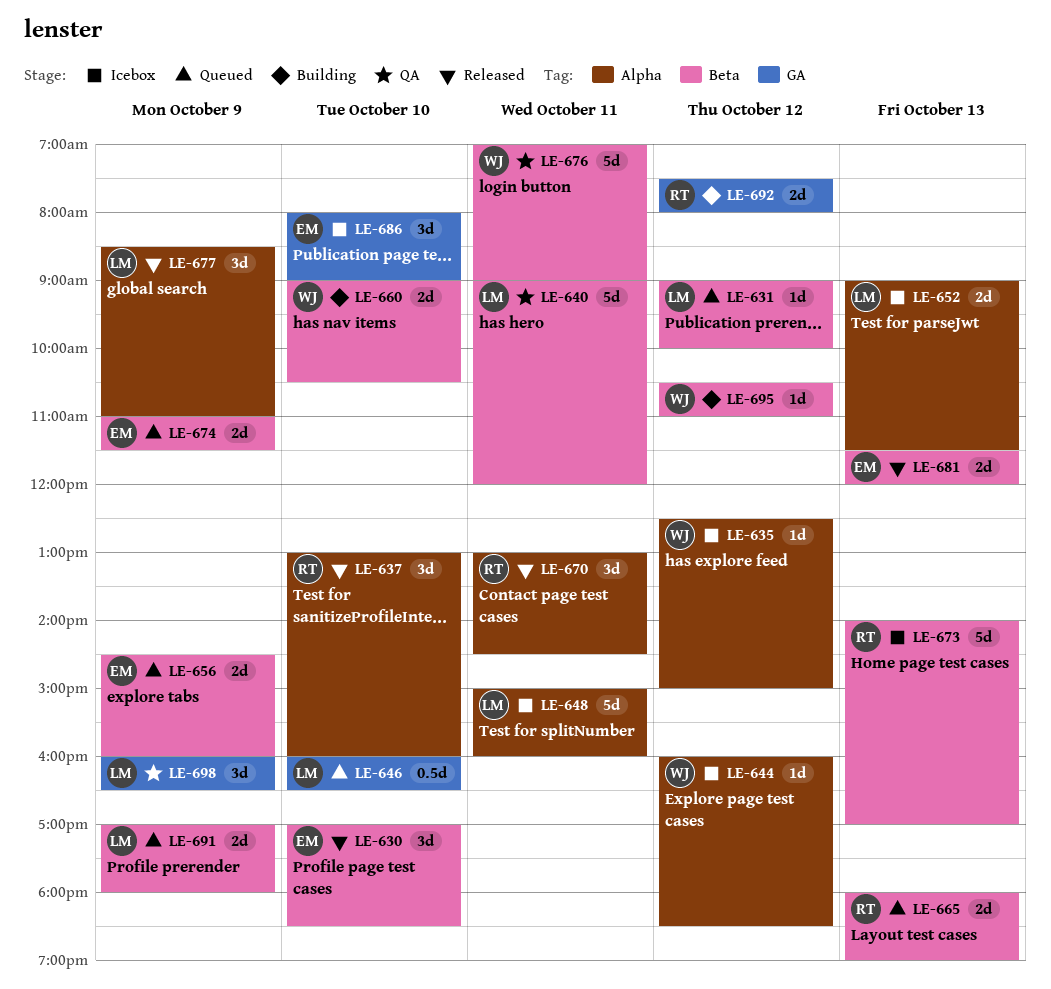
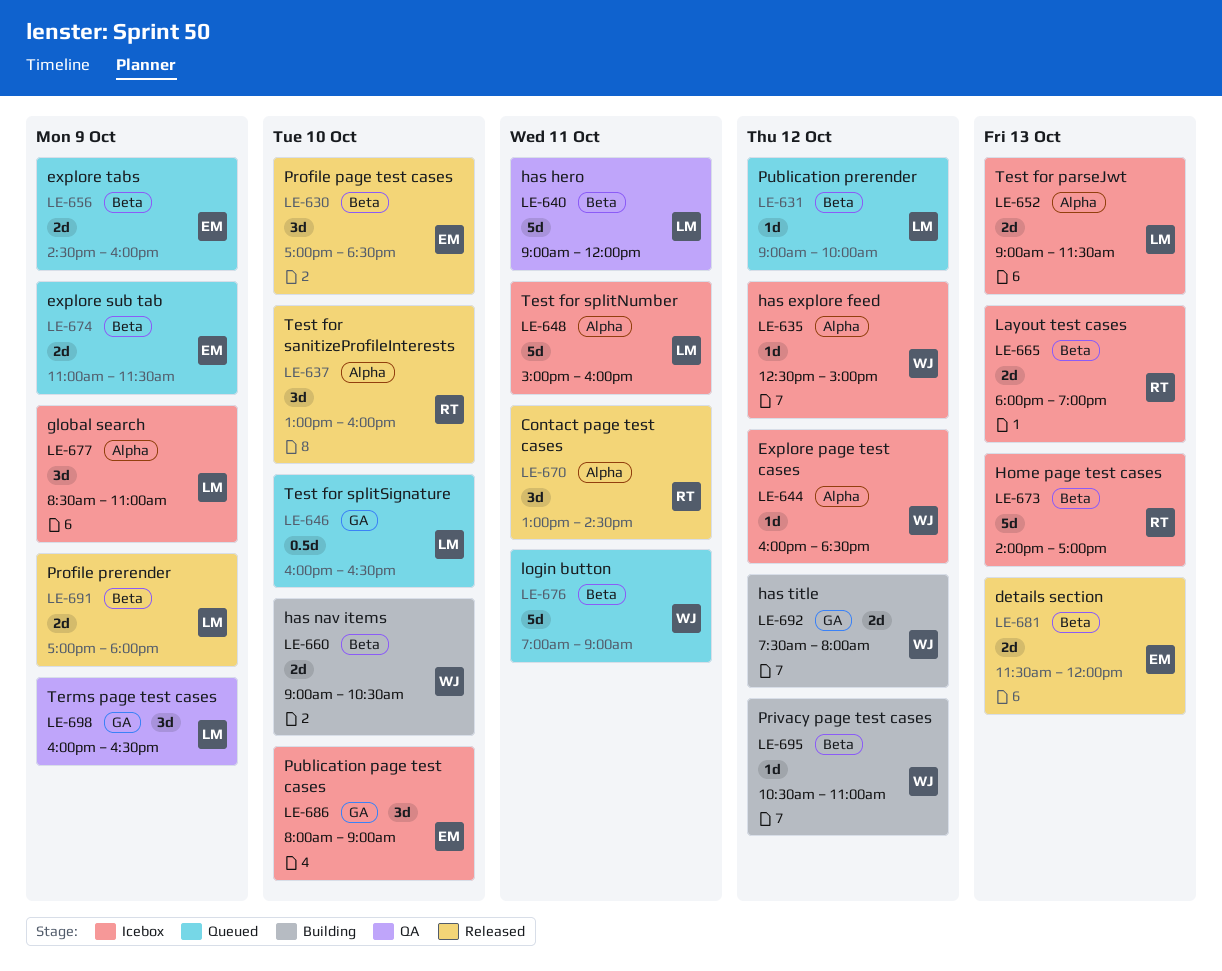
LE-665, status: Queued -> Icebox
LE-676, status: QA -> Queued
LE-677, status: Released -> Icebox
LE-691, status: Queued -> Released
LE-692, owner: RT -> WJ

